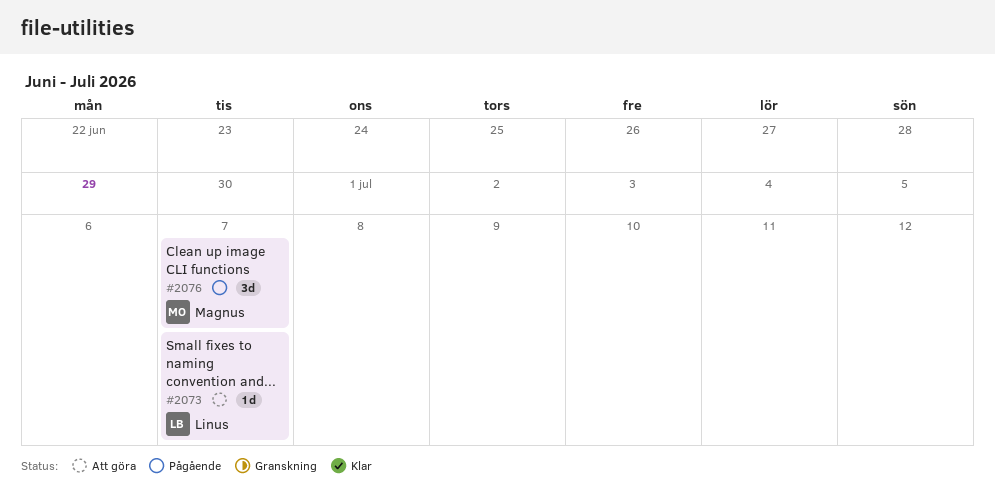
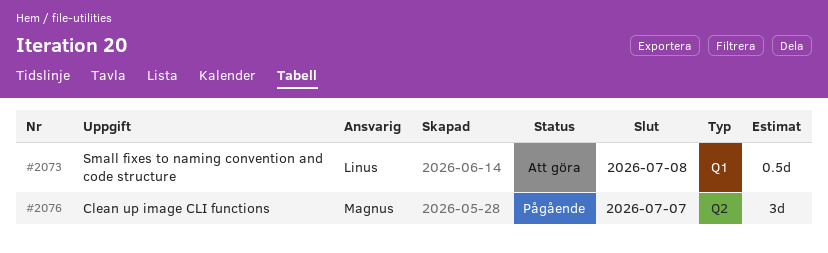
#2073, estimate: 1d -> 0.5d
#2073, due: Jul 7 -> Jul 8

